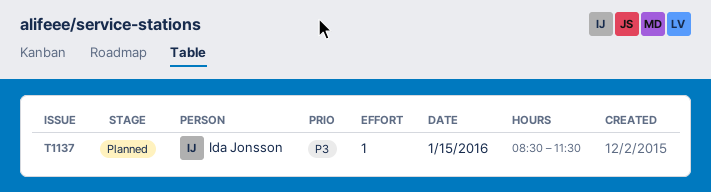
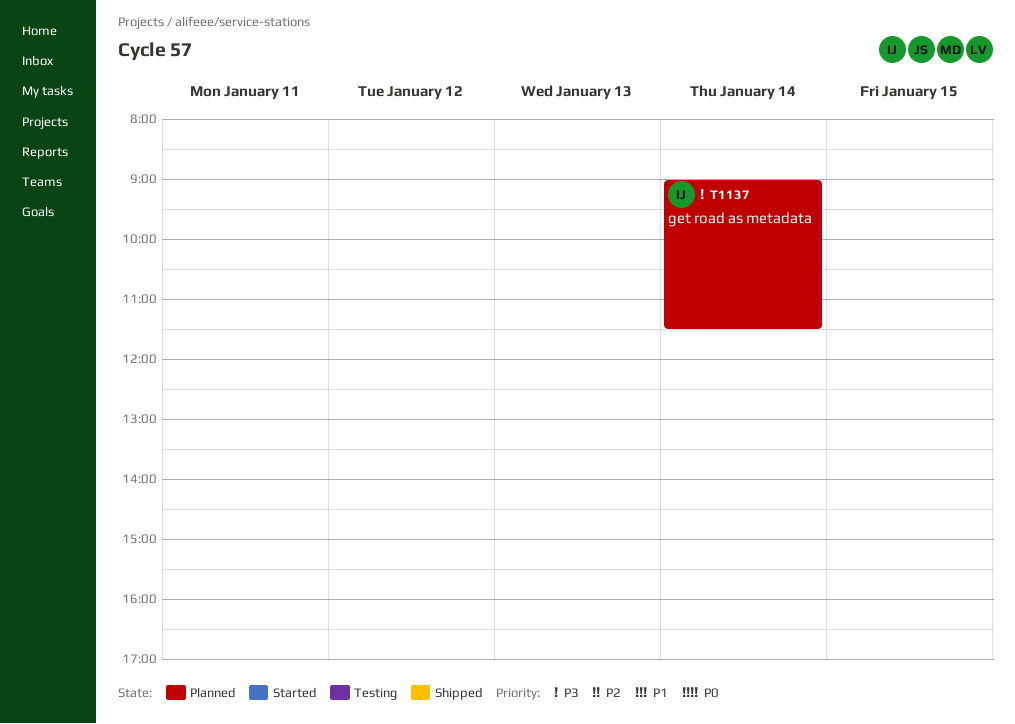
T1137, day: Jan 15 -> Jan 14
T1137, begins: 08:30 -> 09:00

